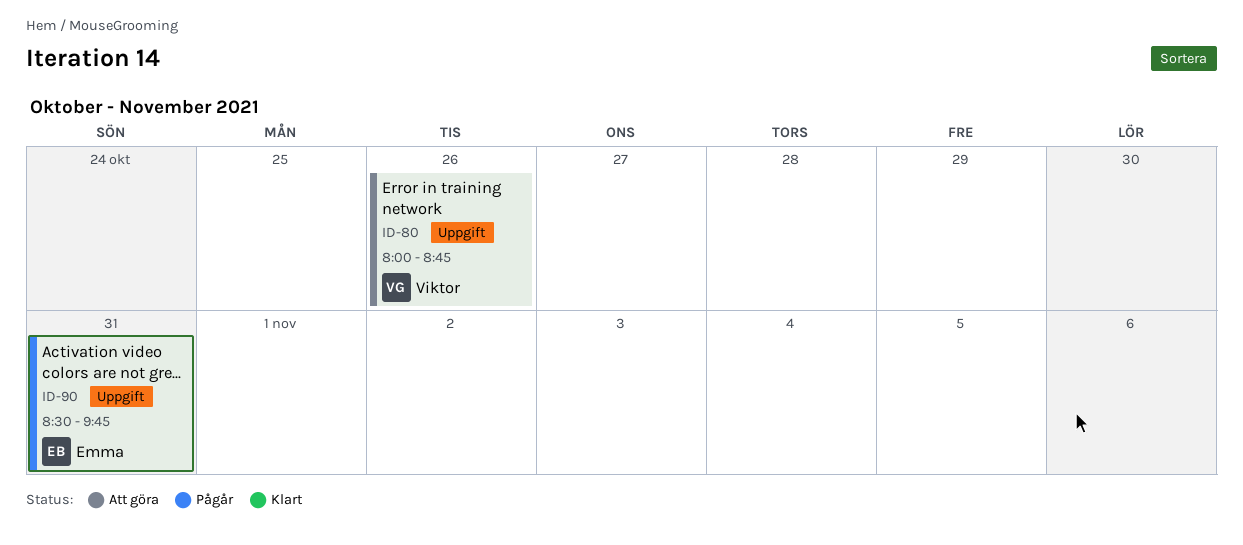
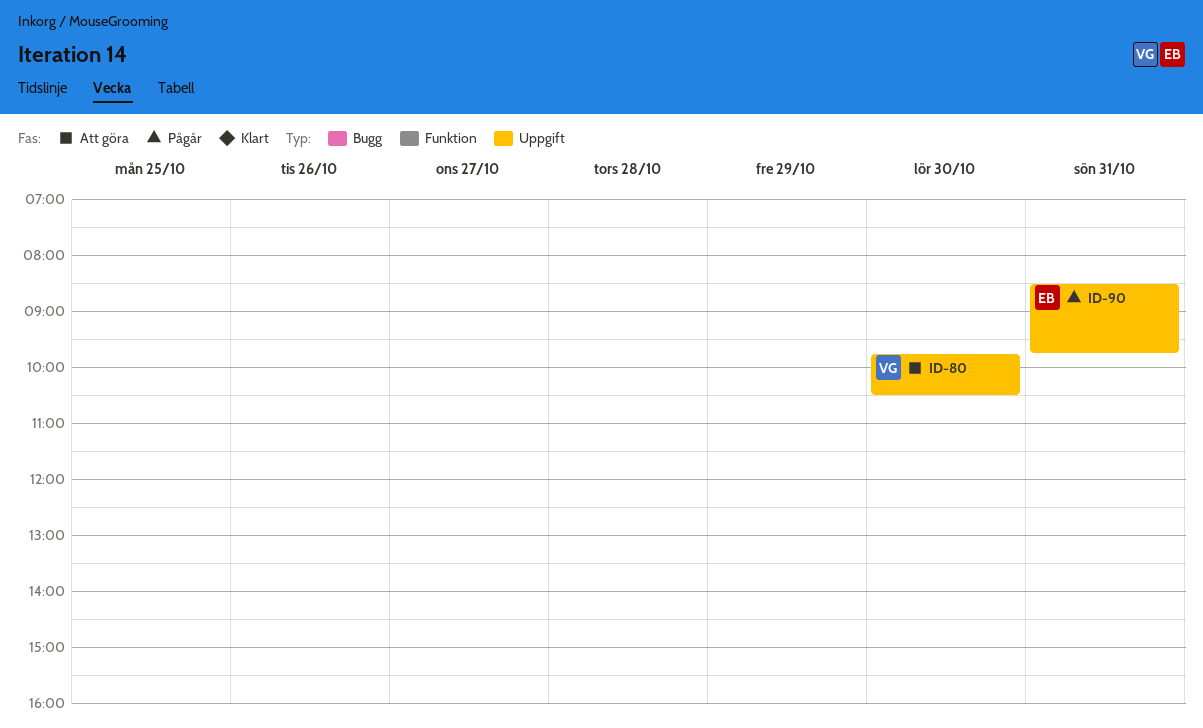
ID-80, day: Oct 26 -> Oct 30
ID-80, begins: 08:00 -> 09:45
ID-80, ends: 08:45 -> 10:30

